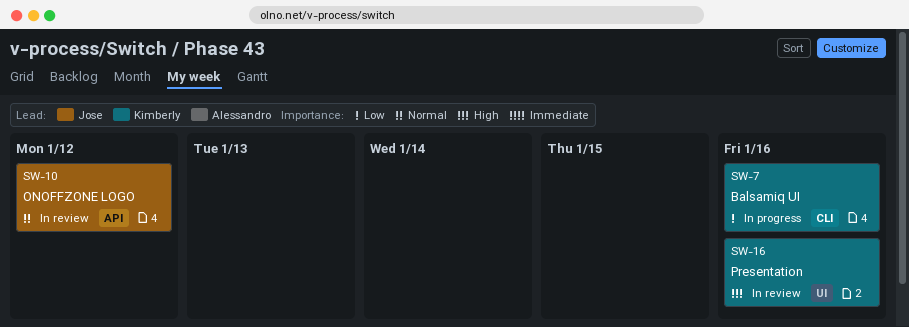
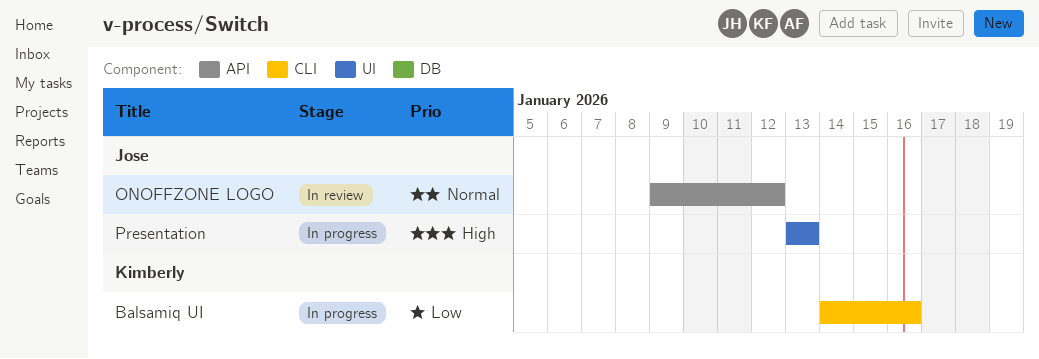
Presentation, status: In review -> In progress
Presentation, owner: Kimberly -> Jose
Presentation, due: Jan 16 -> Jan 13

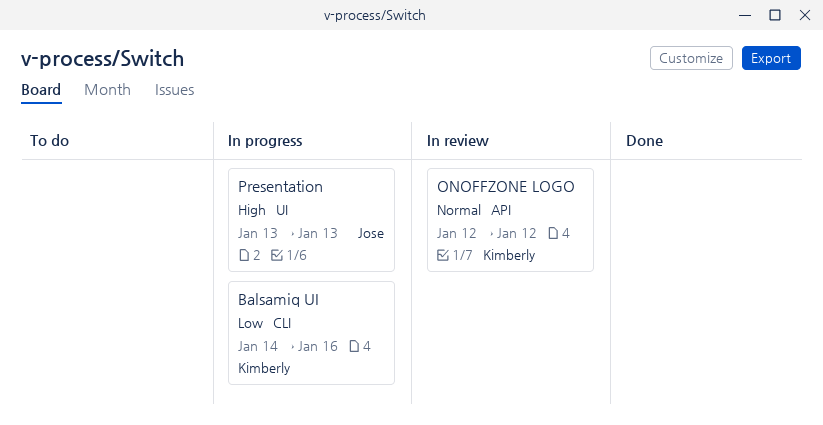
ONOFFZONE LOGO, owner: Jose -> Kimberly
ONOFFZONE LOGO, start: Jan 9 -> Jan 12

